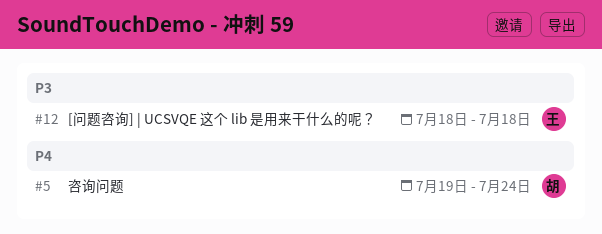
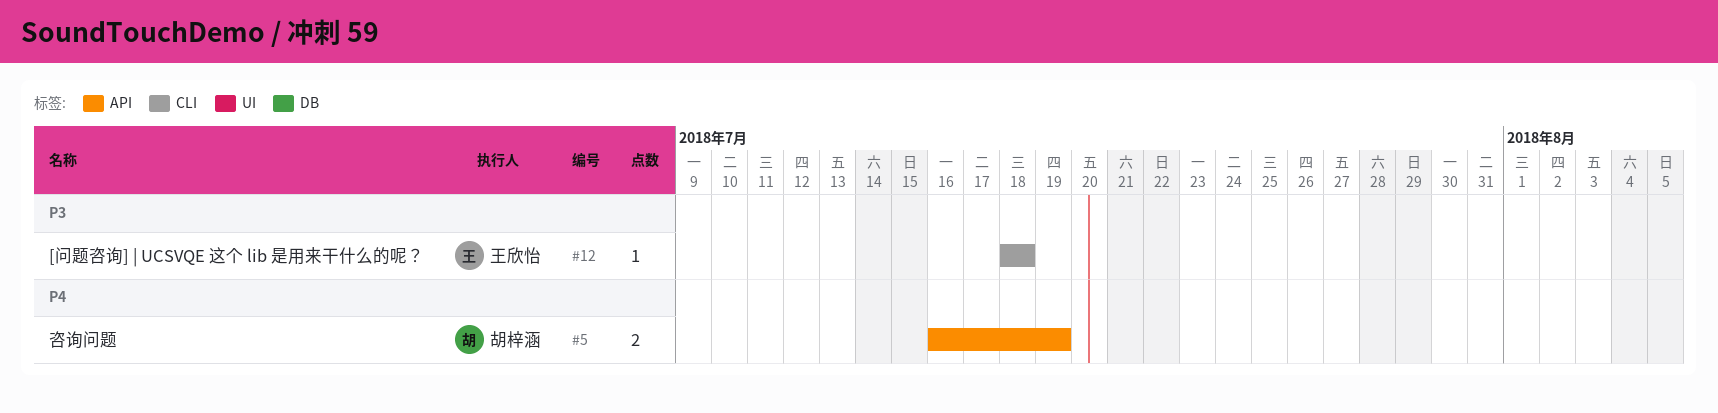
#5, start: Jul 19 -> Jul 16
#5, due: Jul 24 -> Jul 19

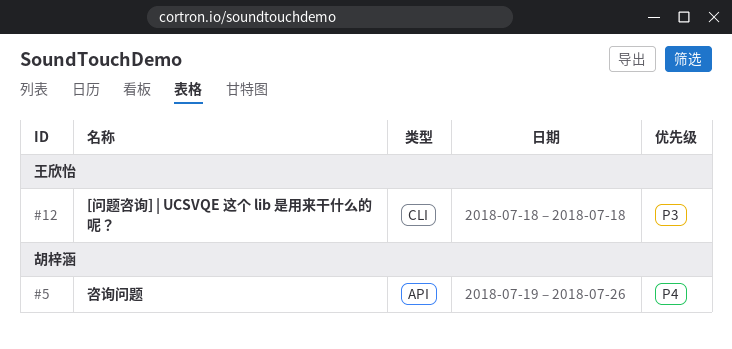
#5, start: Jul 16 -> Jul 19
#5, due: Jul 19 -> Jul 26

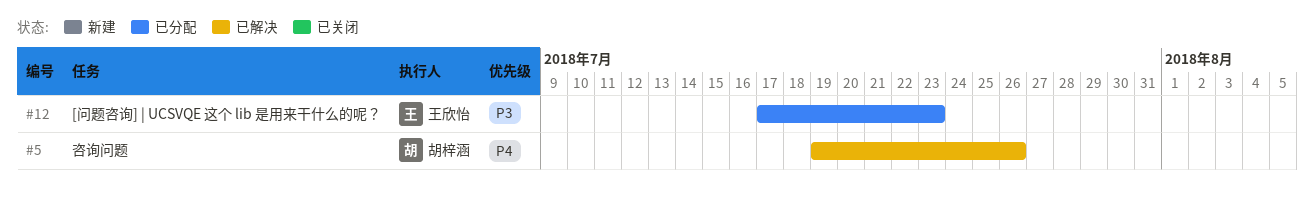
#12, start: Jul 18 -> Jul 17
#12, due: Jul 18 -> Jul 23

